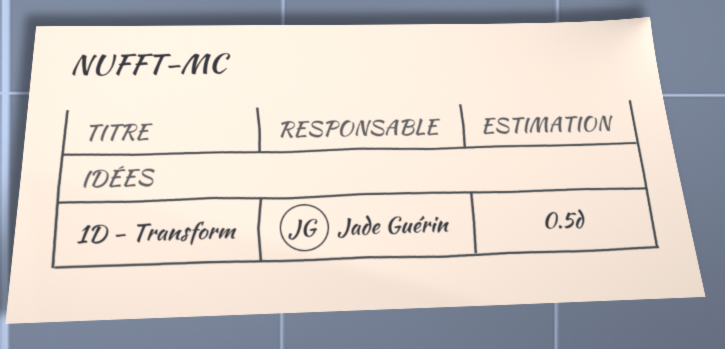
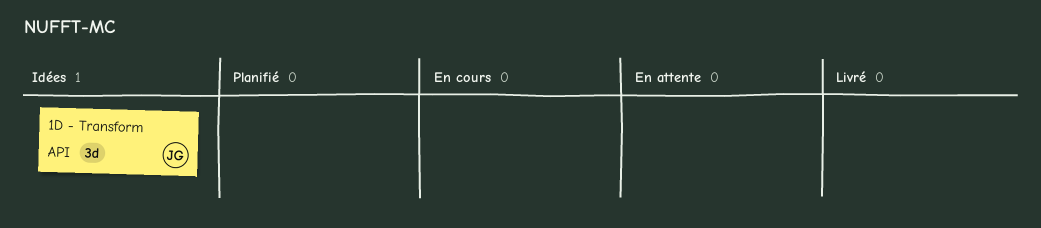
1D - Transform, estimate: 0.5d -> 3d

